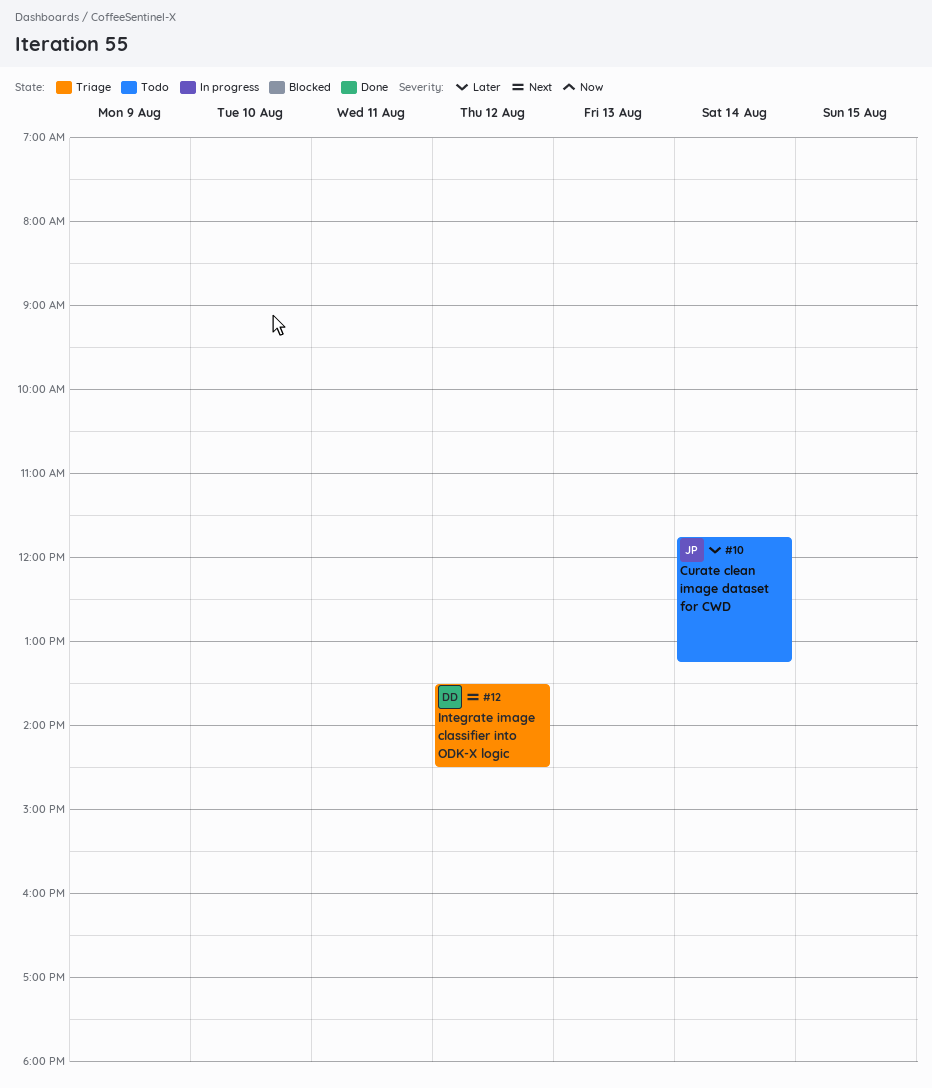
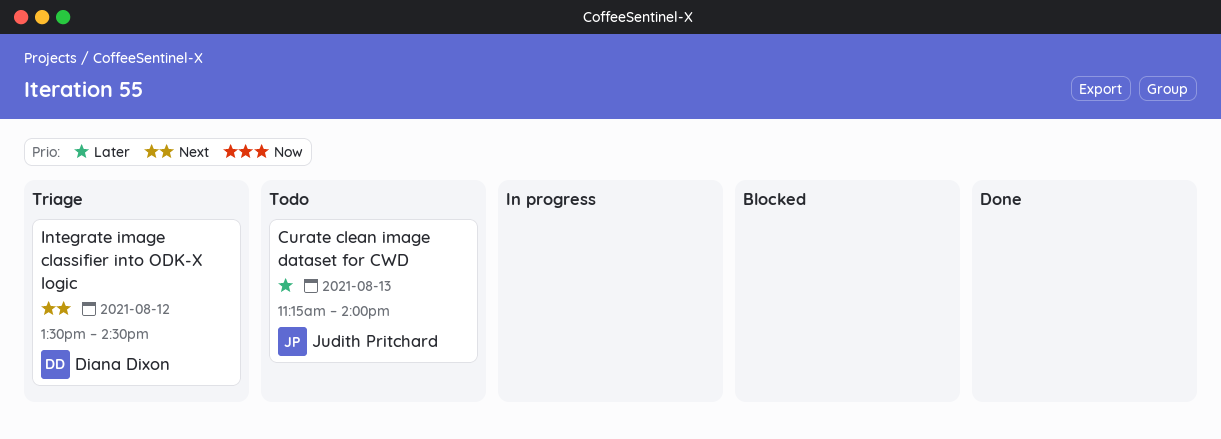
Curate clean image dataset for CWD, day: Aug 14 -> Aug 13
Curate clean image dataset for CWD, begins: 11:45 -> 11:15
Curate clean image dataset for CWD, ends: 13:15 -> 14:00

